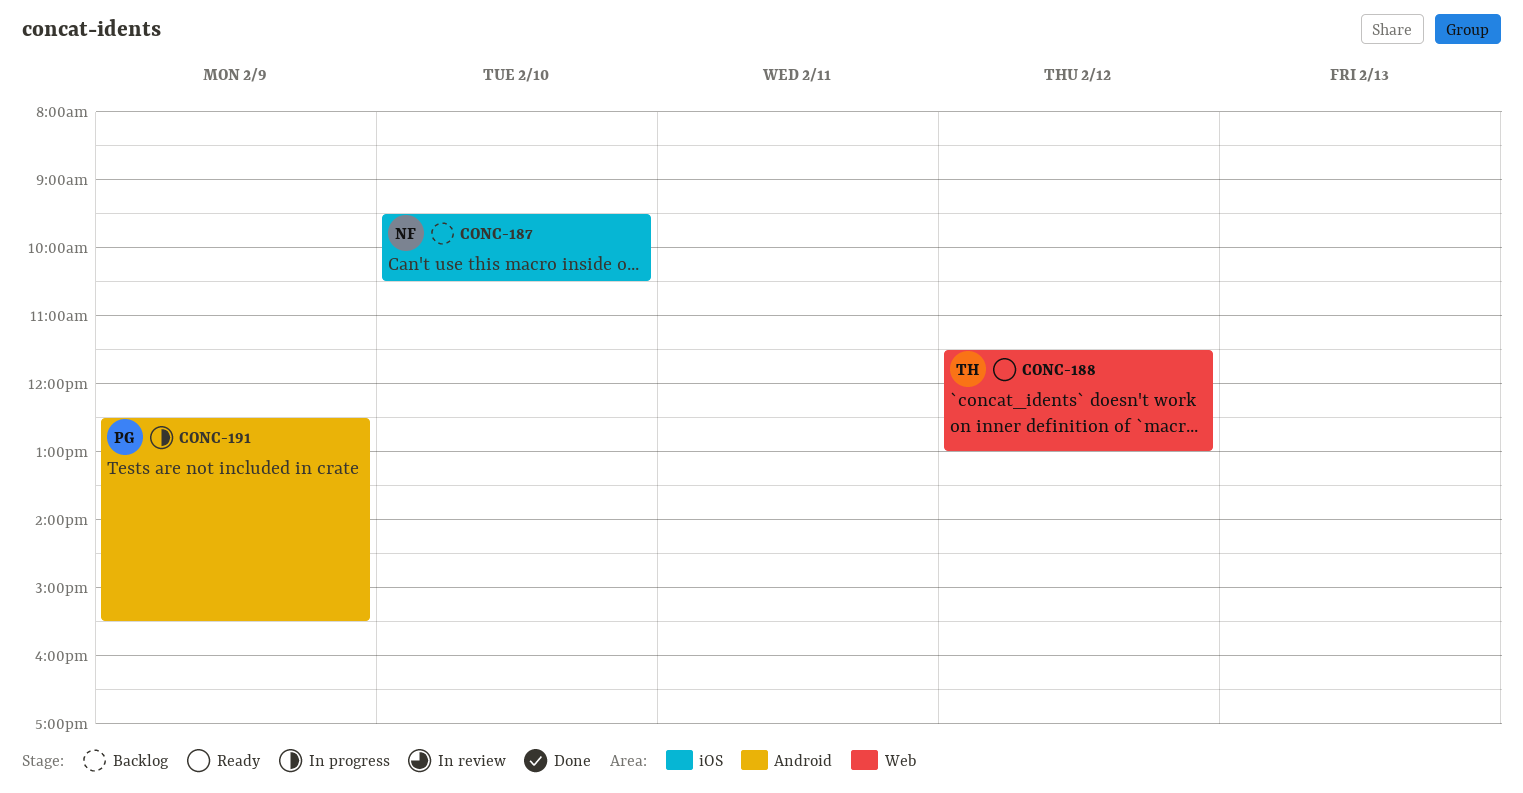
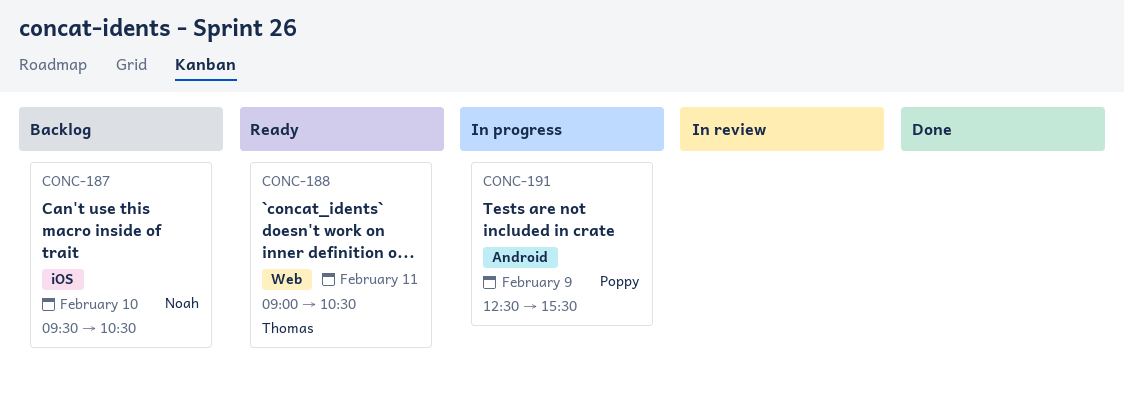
CONC-188, day: Feb 12 -> Feb 11
CONC-188, begins: 11:30 -> 09:00
CONC-188, ends: 13:00 -> 10:30

